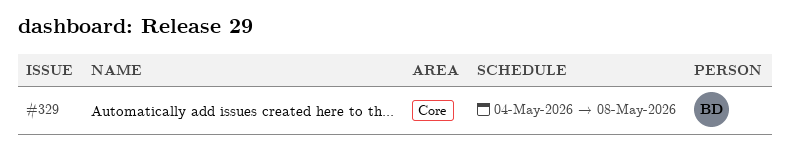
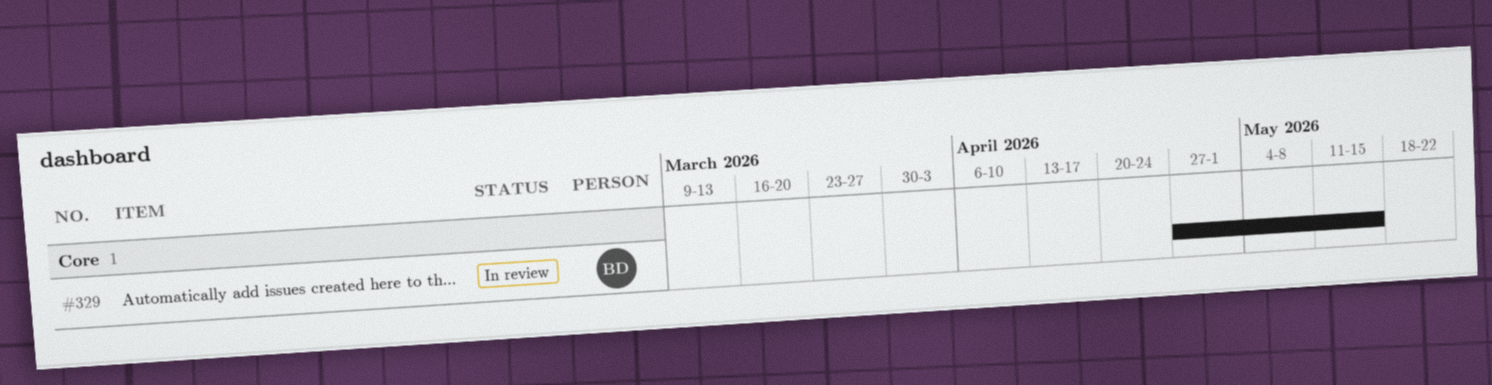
#329, start: May 4 -> Apr 27
#329, due: May 8 -> May 15

